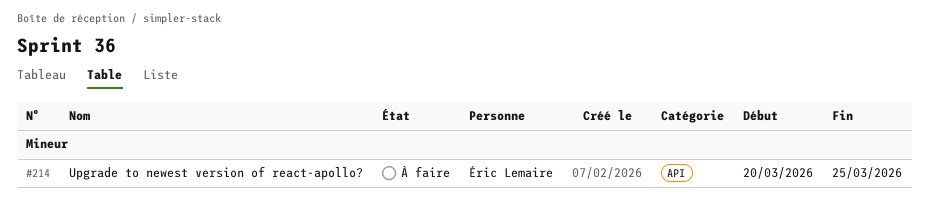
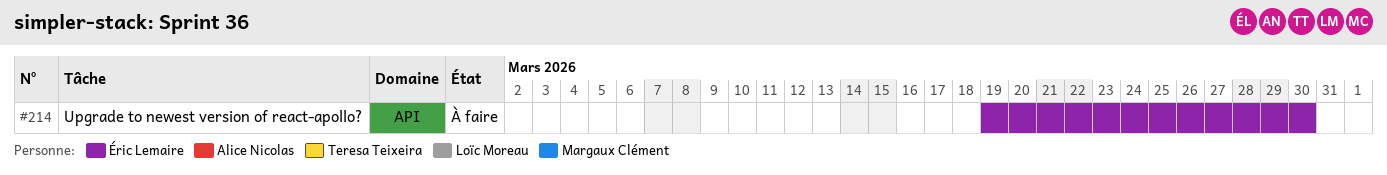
#214, start: Mar 20 -> Mar 19
#214, due: Mar 25 -> Mar 30

